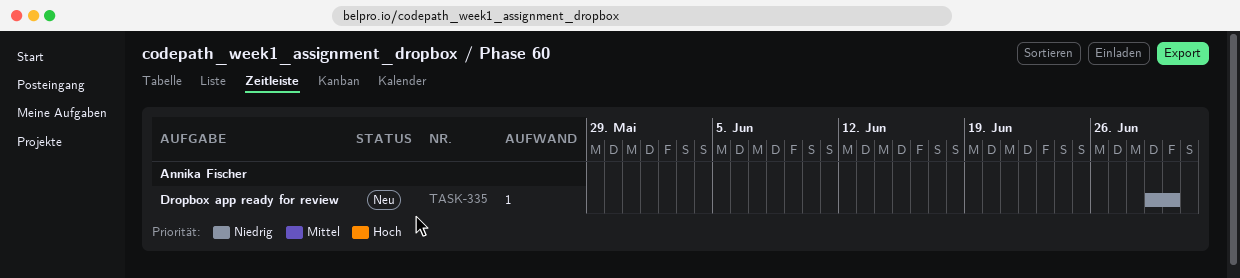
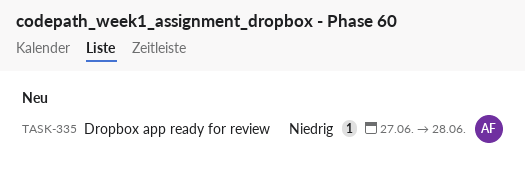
TASK-335, start: Jun 29 -> Jun 27
TASK-335, due: Jun 30 -> Jun 28

